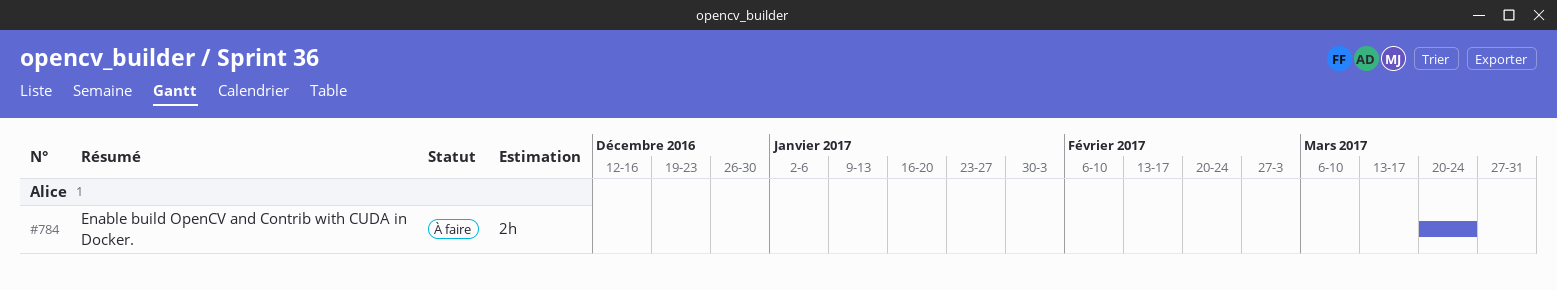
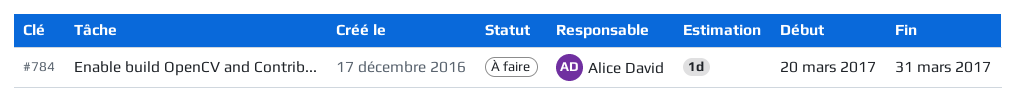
#784, estimate: 2h -> 1d
#784, due: Mar 24 -> Mar 31

